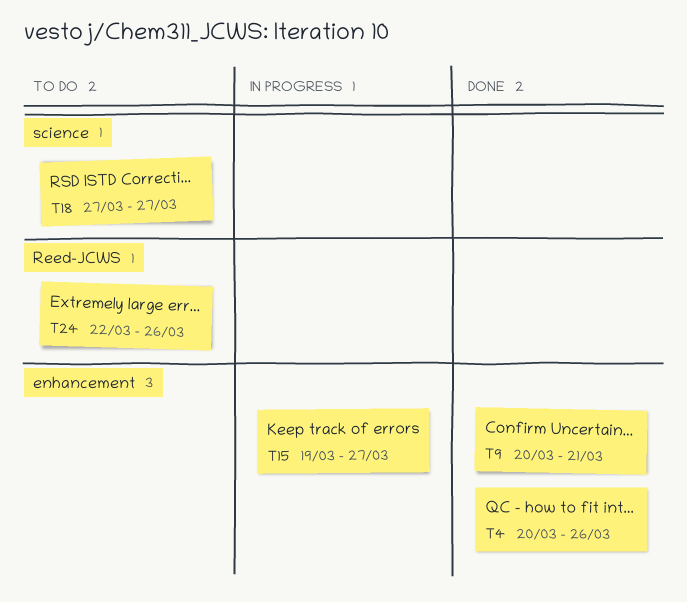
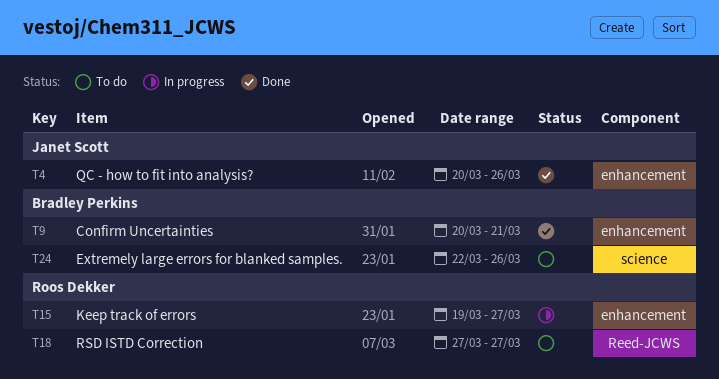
T18, label: science -> Reed-JCWS
T24, label: Reed-JCWS -> science

